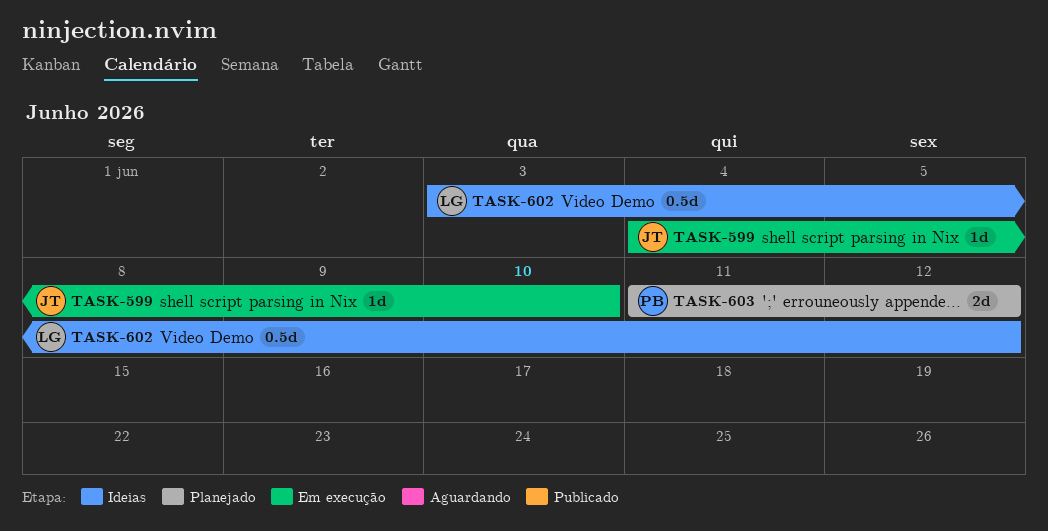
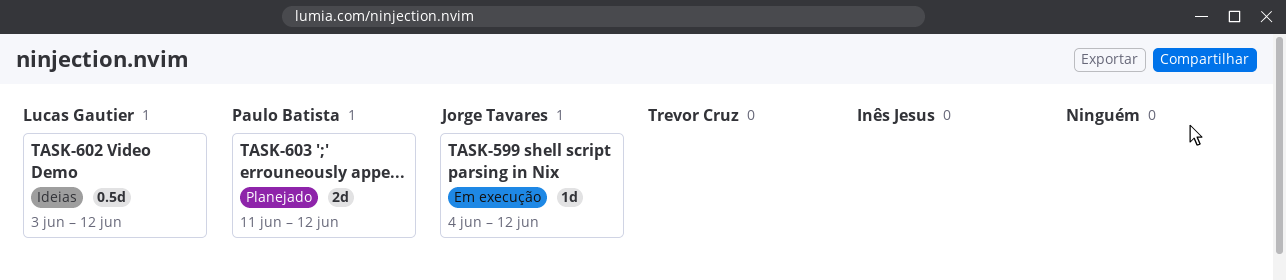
TASK-599, due: Jun 10 -> Jun 12

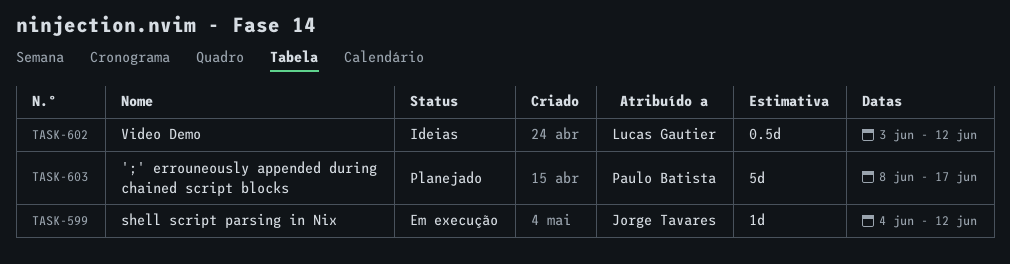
TASK-603, estimate: 2d -> 5d
TASK-603, start: Jun 11 -> Jun 8
TASK-603, due: Jun 12 -> Jun 17

